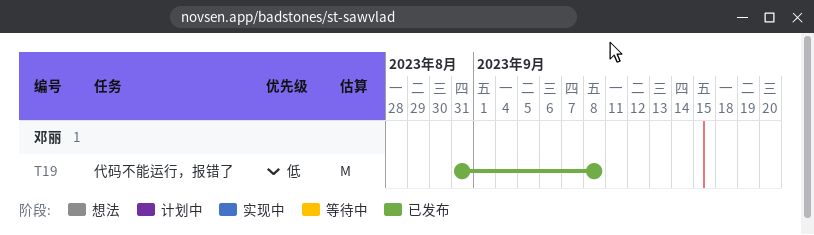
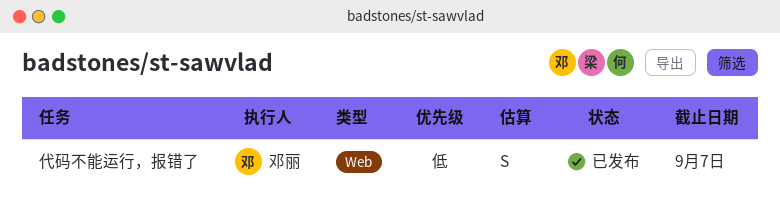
代码不能运行，报错了, estimate: M -> S
代码不能运行，报错了, due: Sep 8 -> Sep 7

